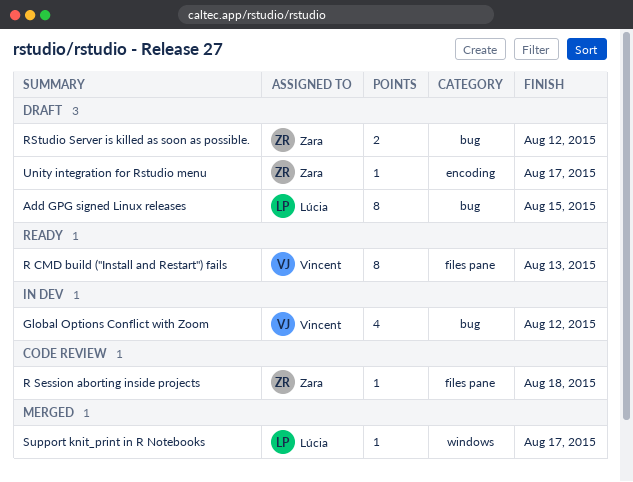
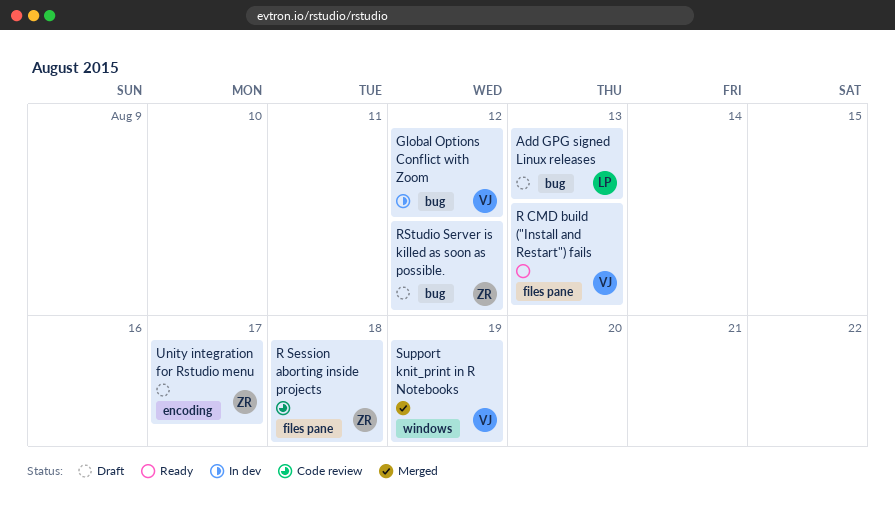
Add GPG signed Linux releases, due: Aug 15 -> Aug 13
Support knit_print in R Notebooks, owner: Lúcia -> Vincent
Support knit_print in R Notebooks, due: Aug 17 -> Aug 19

